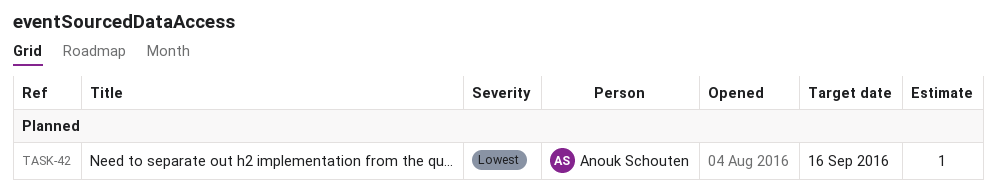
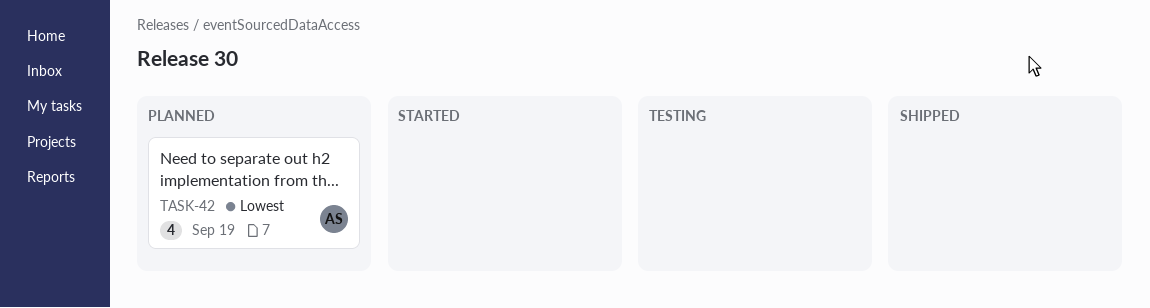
TASK-42, estimate: 1 -> 4
TASK-42, due: Sep 16 -> Sep 19

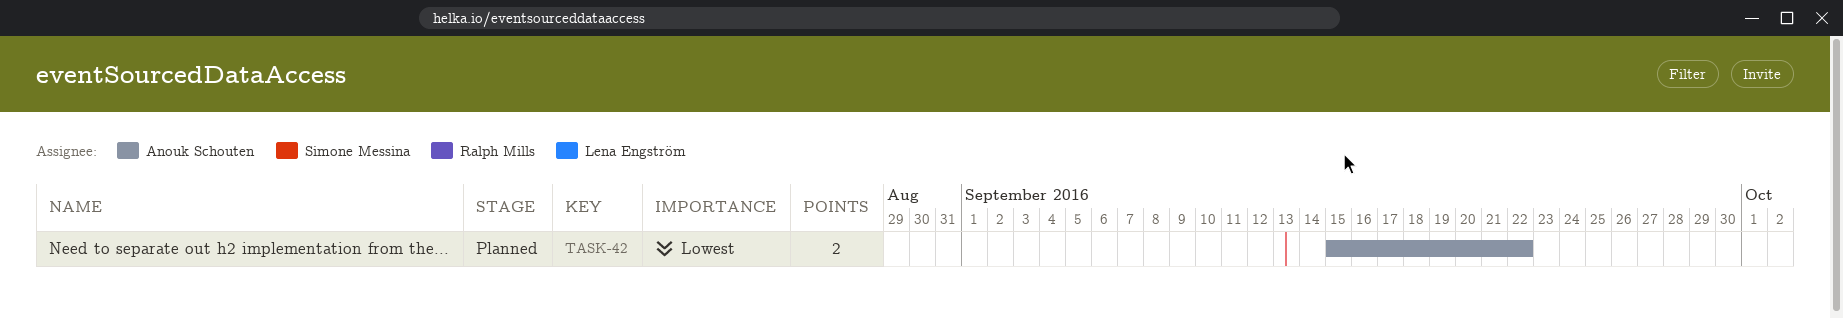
TASK-42, estimate: 4 -> 2
TASK-42, due: Sep 19 -> Sep 22

